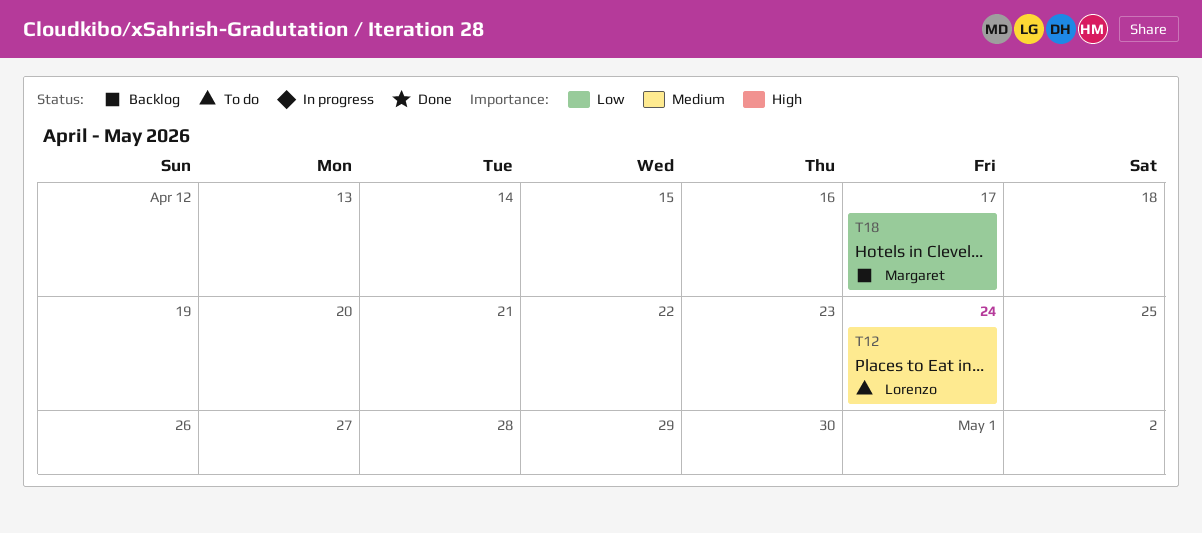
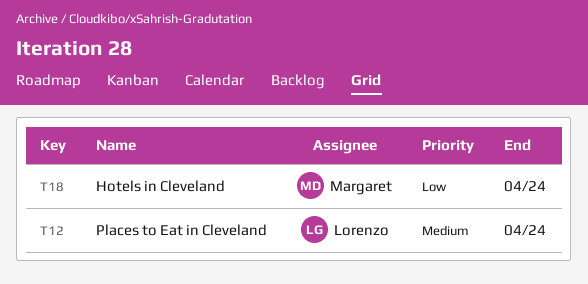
T18, due: Apr 17 -> Apr 24

